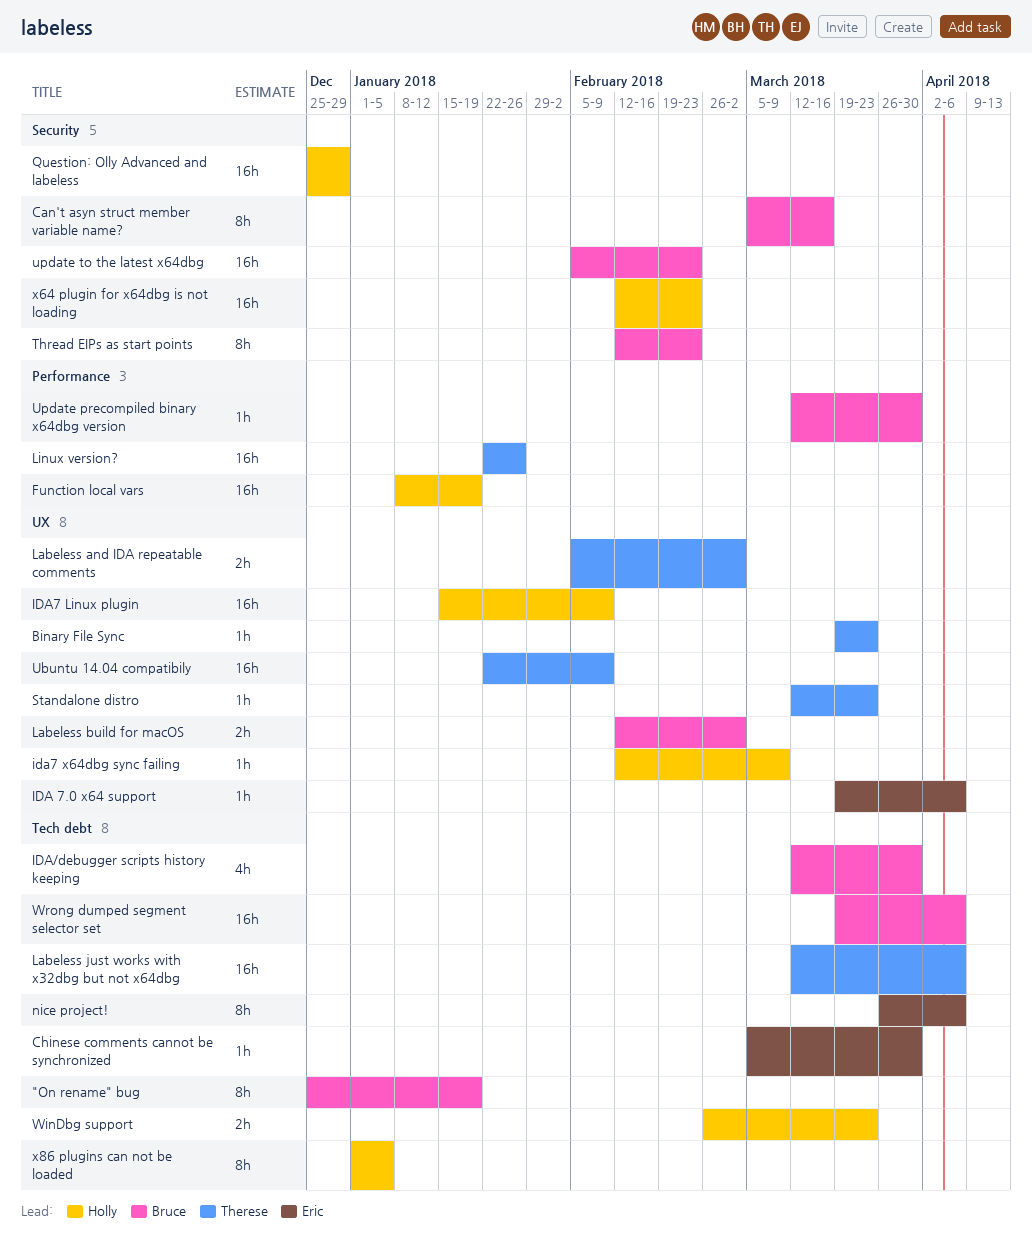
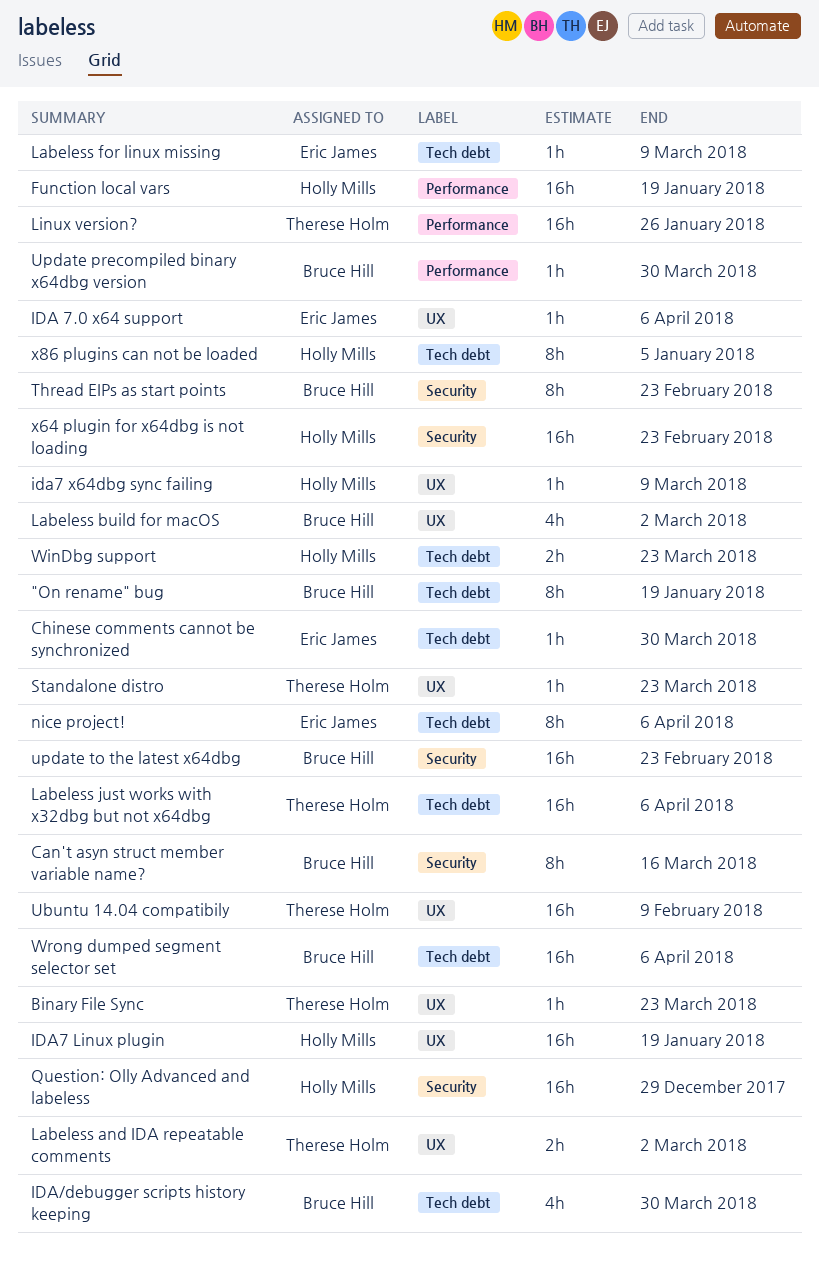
IDA7 Linux plugin, due: Feb 9 -> Jan 19
Labeless build for macOS, estimate: 2h -> 4h
Labeless for linux missing: none -> present

